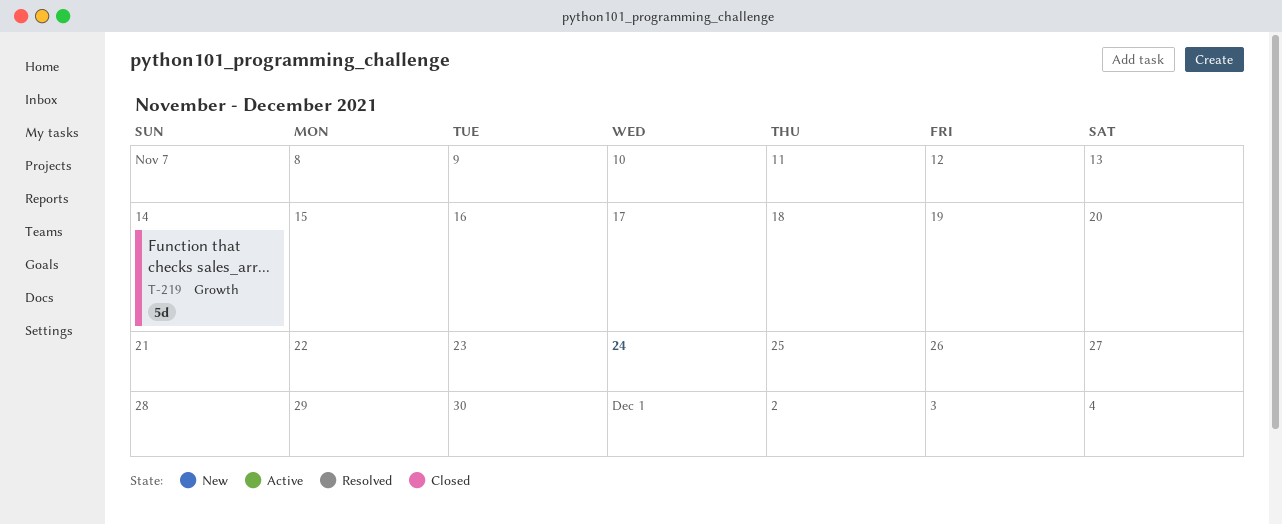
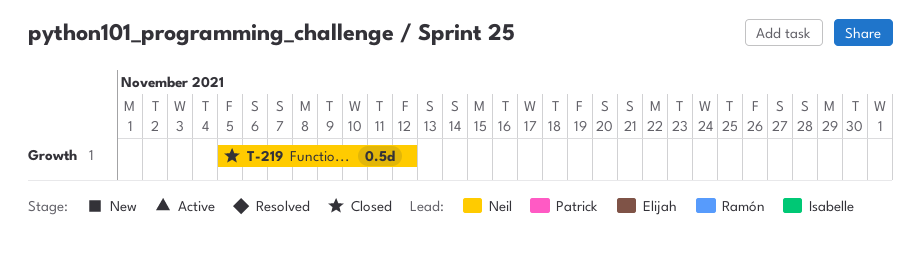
T-219, estimate: 5d -> 0.5d
T-219, due: Nov 14 -> Nov 12

